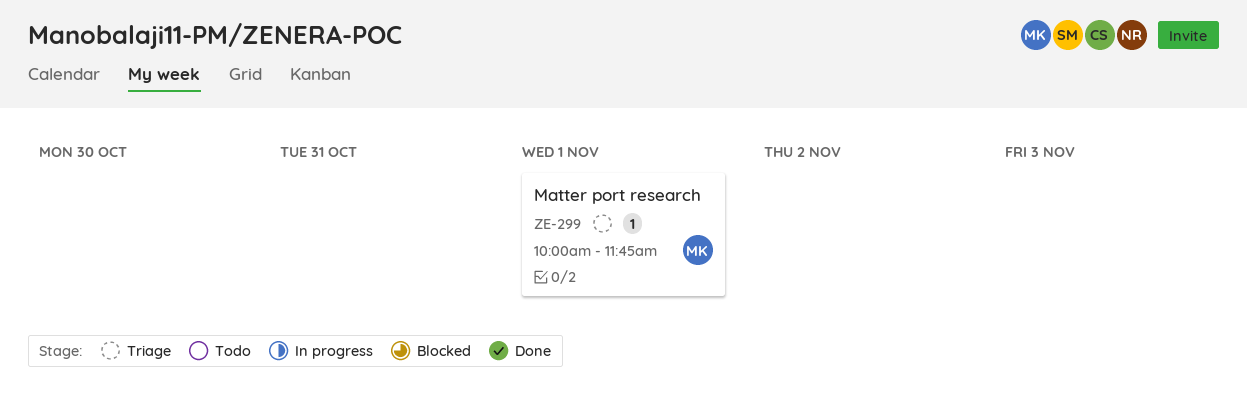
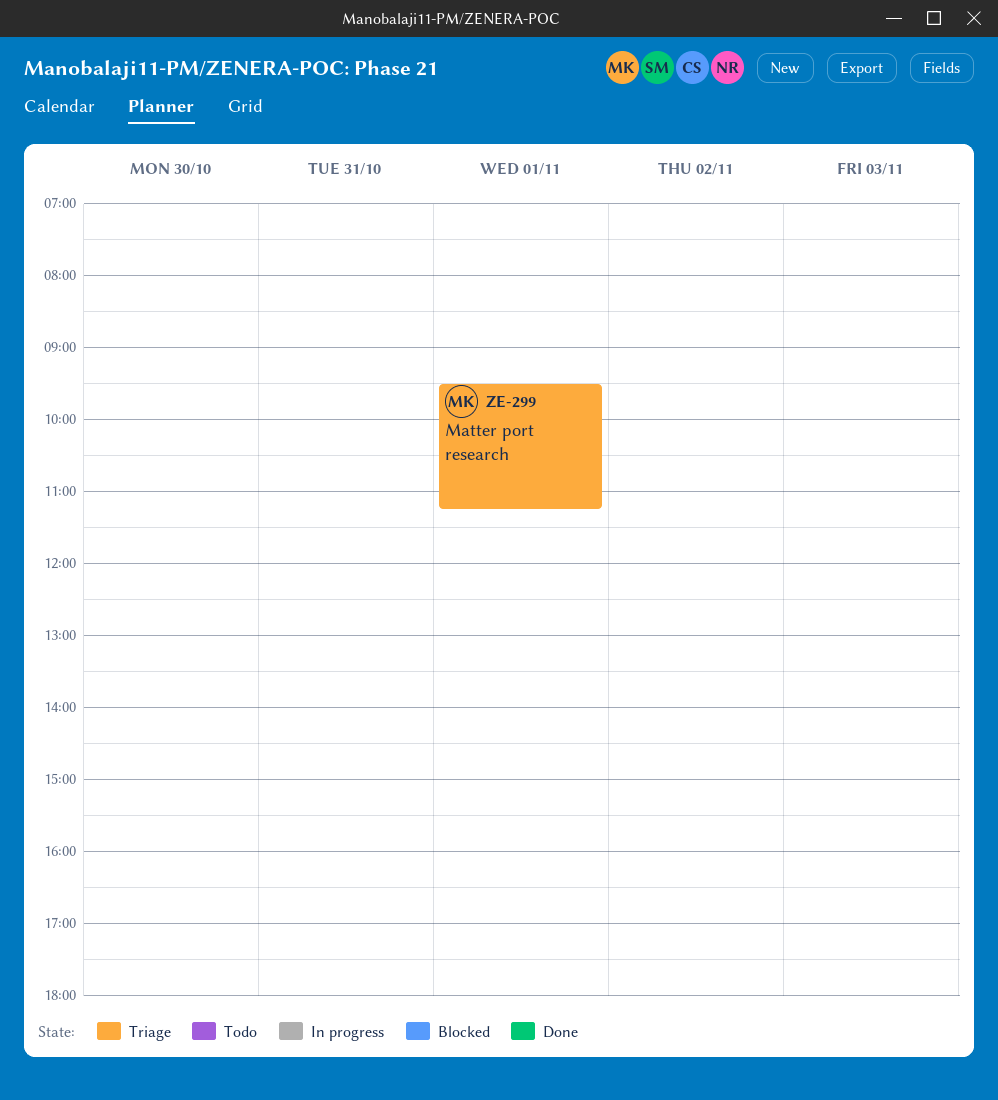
ZE-299, begins: 10:00 -> 09:30
ZE-299, ends: 11:45 -> 11:15

